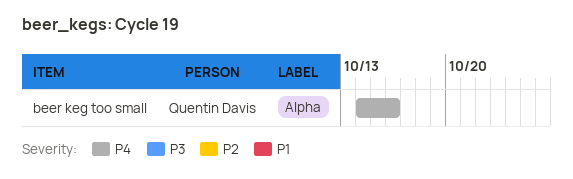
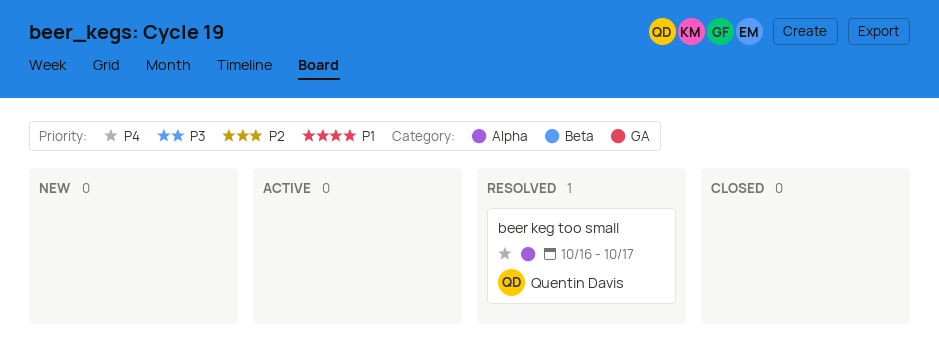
beer keg too small, start: Oct 14 -> Oct 16
beer keg too small, due: Oct 16 -> Oct 17

